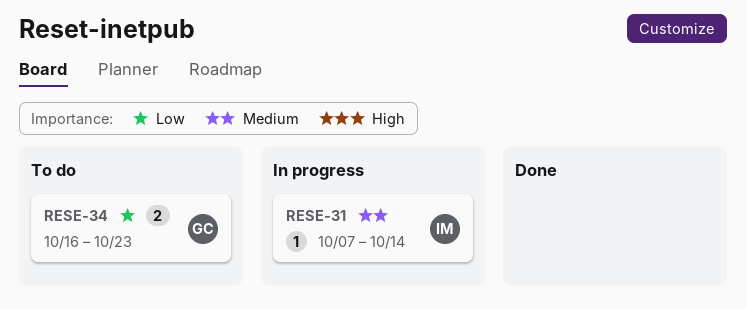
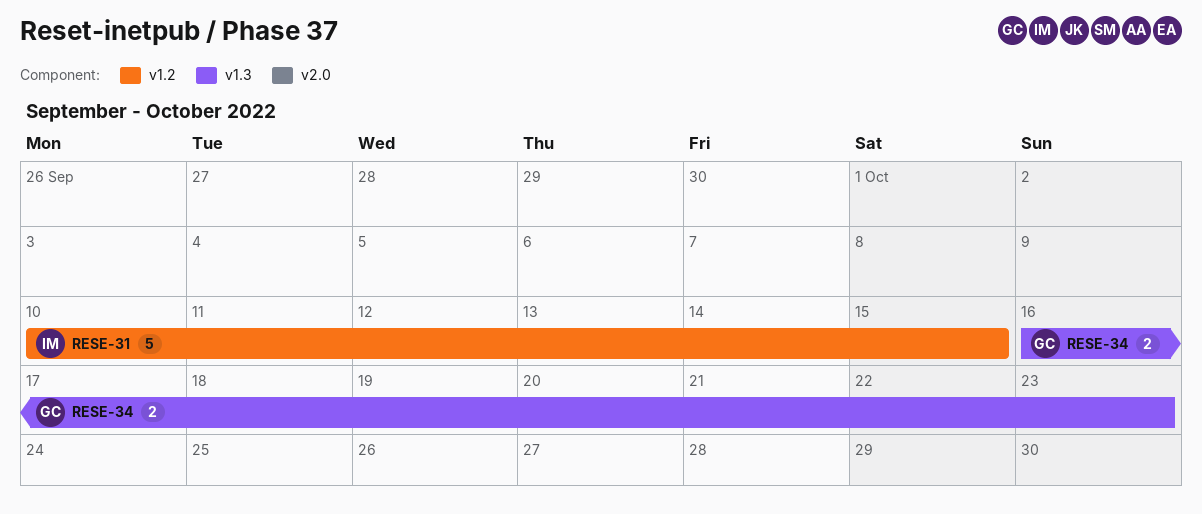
RESE-31, estimate: 1 -> 5
RESE-31, start: Oct 7 -> Oct 10
RESE-31, due: Oct 14 -> Oct 15

